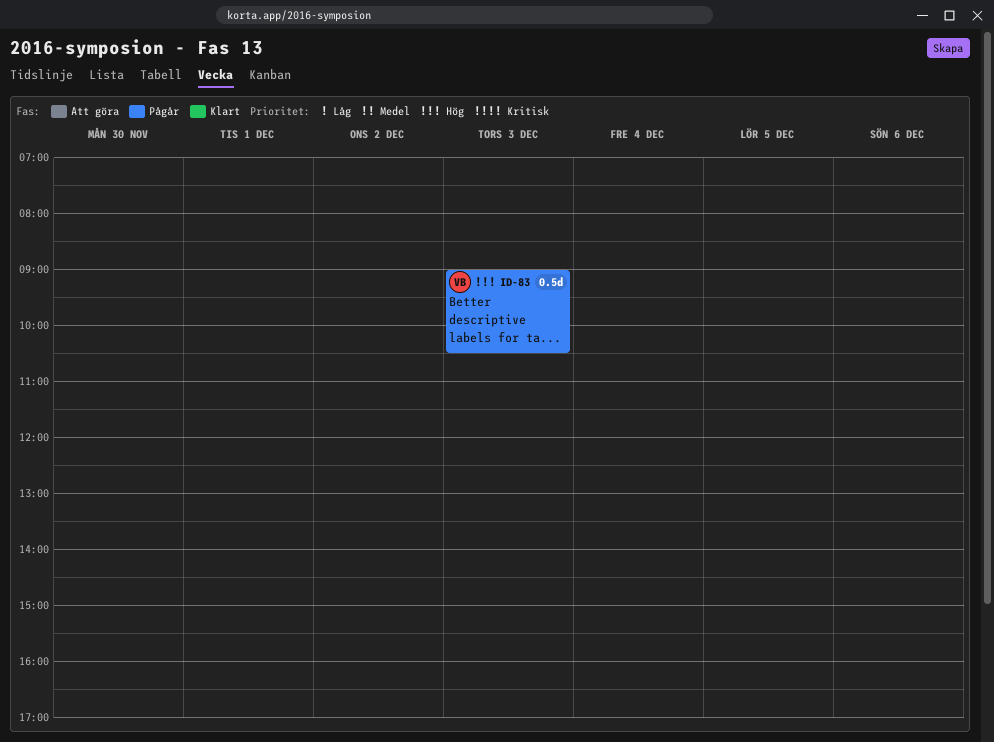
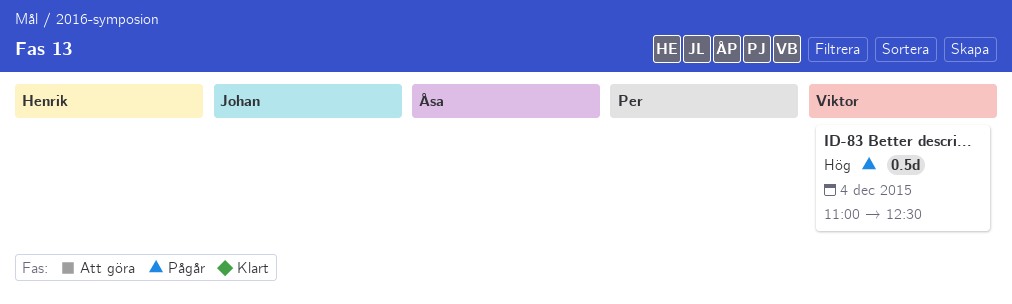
ID-83, day: Dec 3 -> Dec 4
ID-83, begins: 09:00 -> 11:00
ID-83, ends: 10:30 -> 12:30

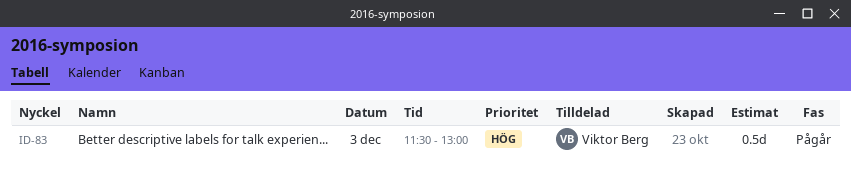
ID-83, day: Dec 4 -> Dec 3
ID-83, begins: 11:00 -> 11:30
ID-83, ends: 12:30 -> 13:00

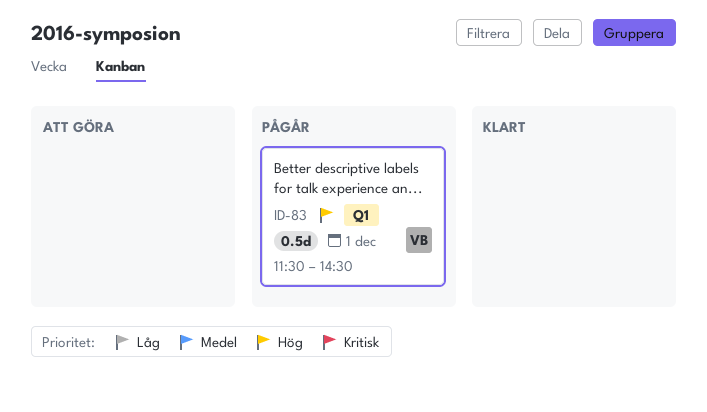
ID-83, day: Dec 3 -> Dec 1
ID-83, ends: 13:00 -> 14:30

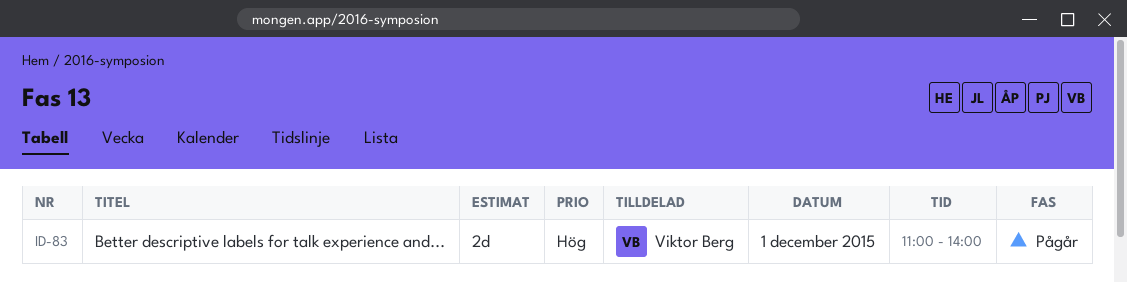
ID-83, estimate: 0.5d -> 2d
ID-83, begins: 11:30 -> 11:00
ID-83, ends: 14:30 -> 14:00

